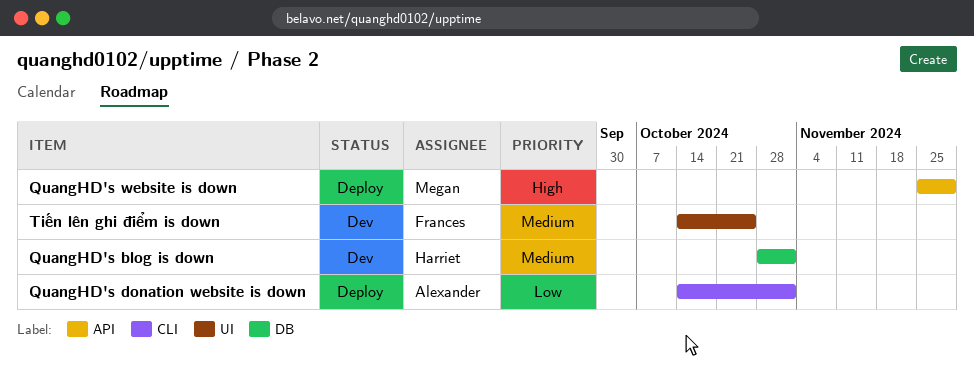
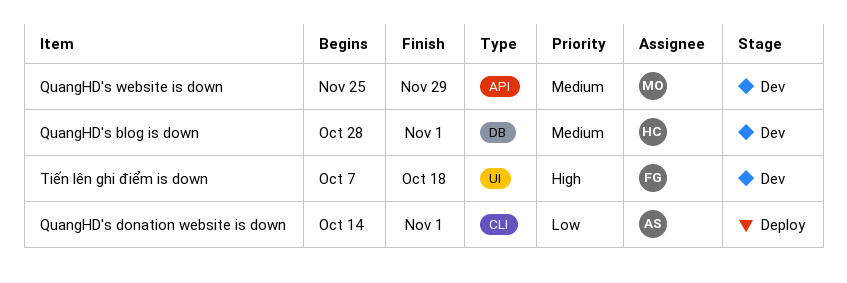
QuangHD's website is down, status: Deploy -> Dev
QuangHD's website is down, priority: High -> Medium
Tiến lên ghi điểm is down, priority: Medium -> High
Tiến lên ghi điểm is down, start: Oct 14 -> Oct 7
Tiến lên ghi điểm is down, due: Oct 25 -> Oct 18

